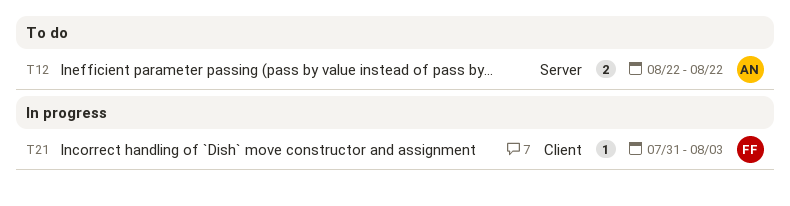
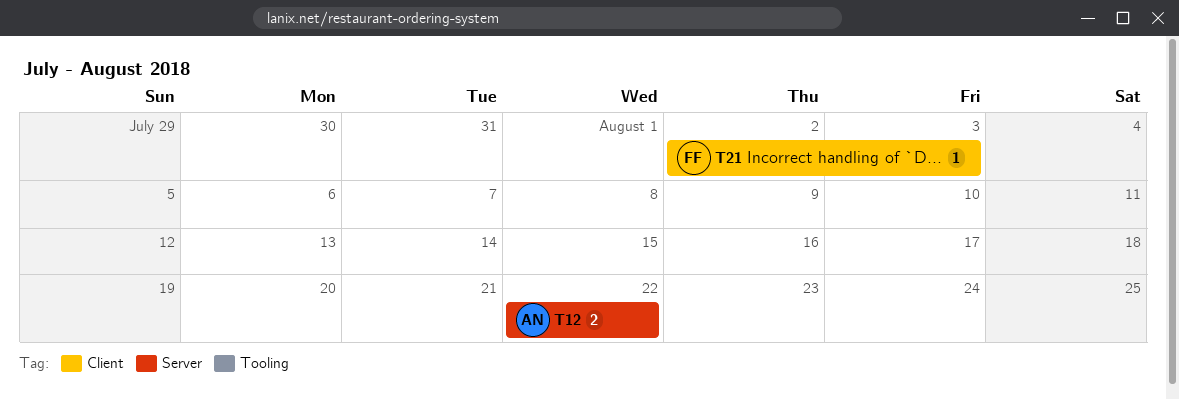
T21, start: Jul 31 -> Aug 2

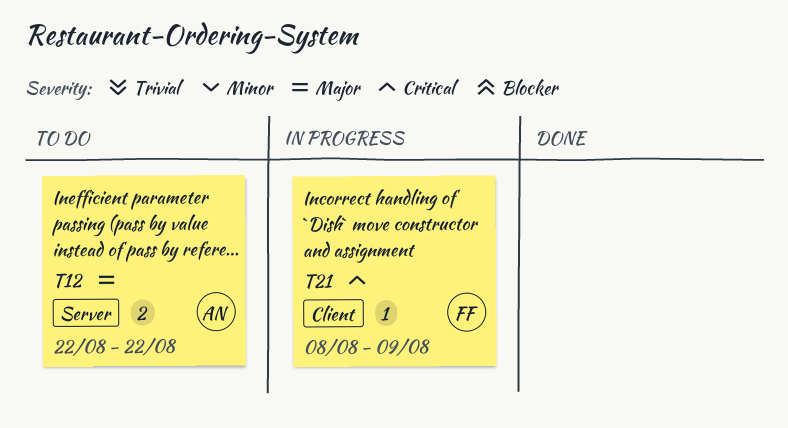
T21, start: Aug 2 -> Aug 8
T21, due: Aug 3 -> Aug 9

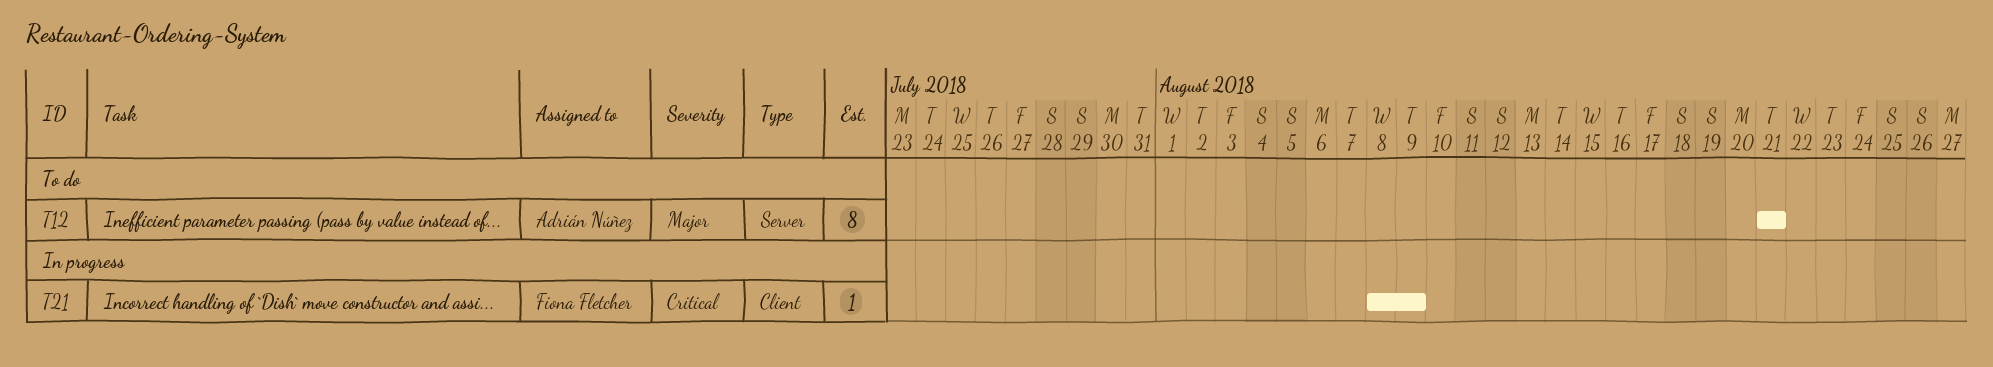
T12, estimate: 2 -> 8
T12, start: Aug 22 -> Aug 21
T12, due: Aug 22 -> Aug 21

